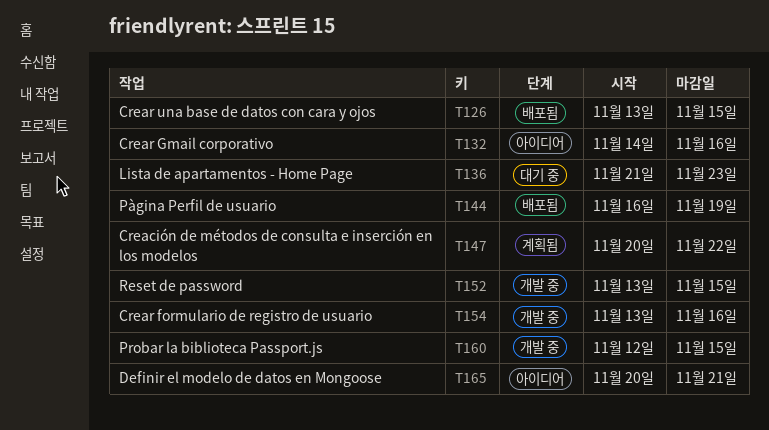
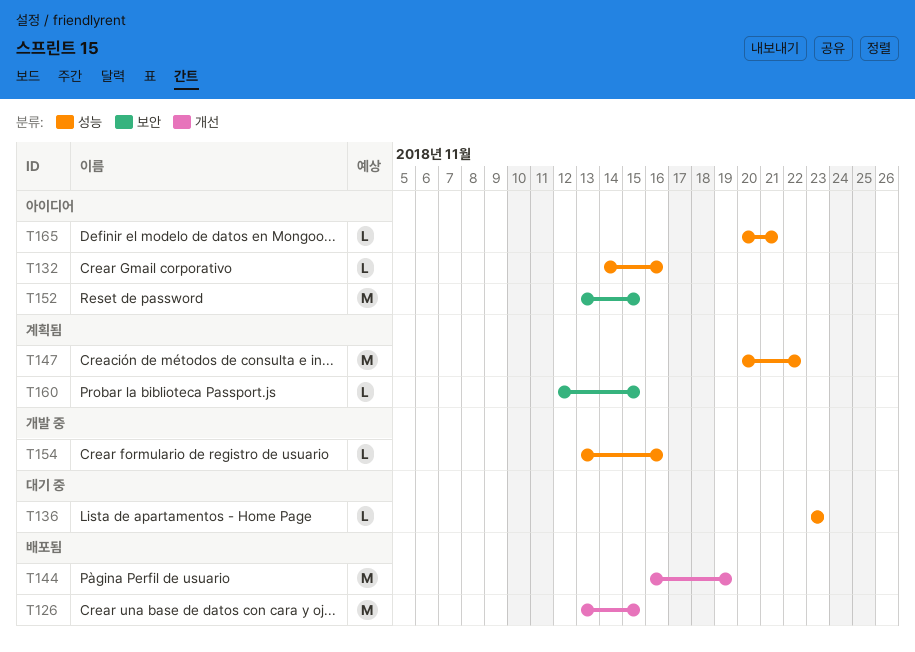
T136, start: Nov 21 -> Nov 23
T152, status: 개발 중 -> 아이디어
T160, status: 개발 중 -> 계획됨

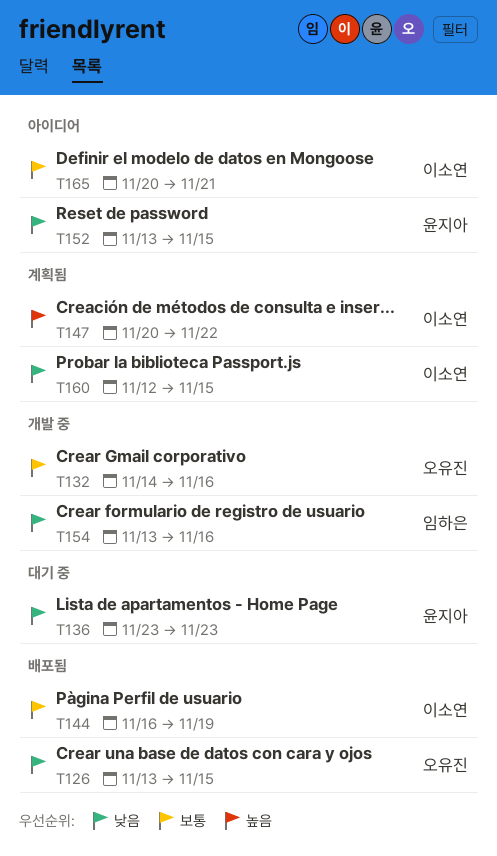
T132, status: 아이디어 -> 개발 중

